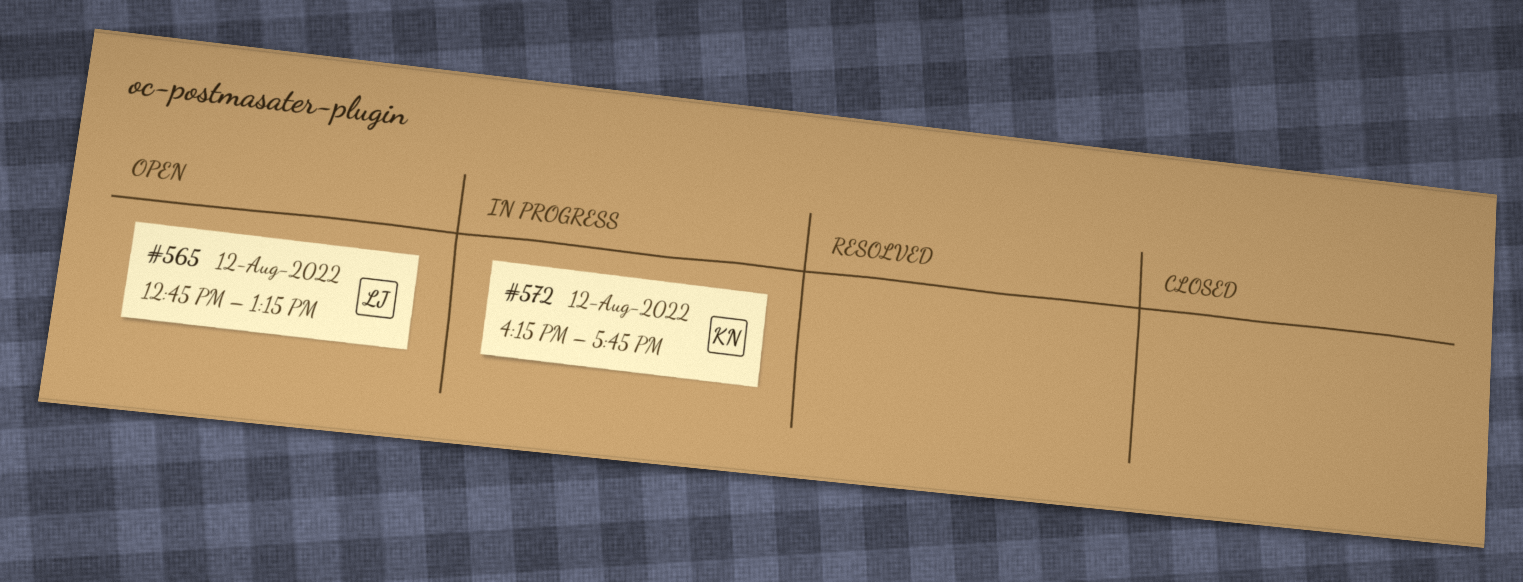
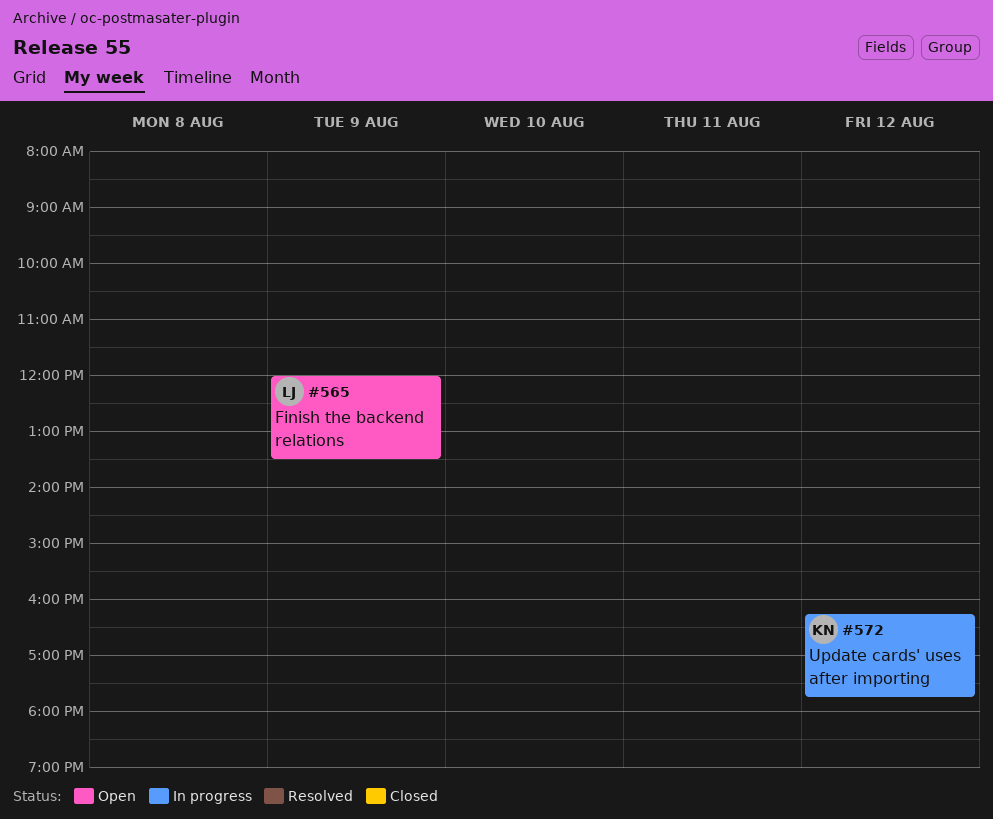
#565, day: Aug 12 -> Aug 9
#565, begins: 12:45 -> 12:00
#565, ends: 13:15 -> 13:30

